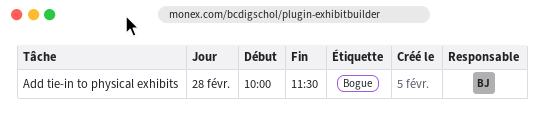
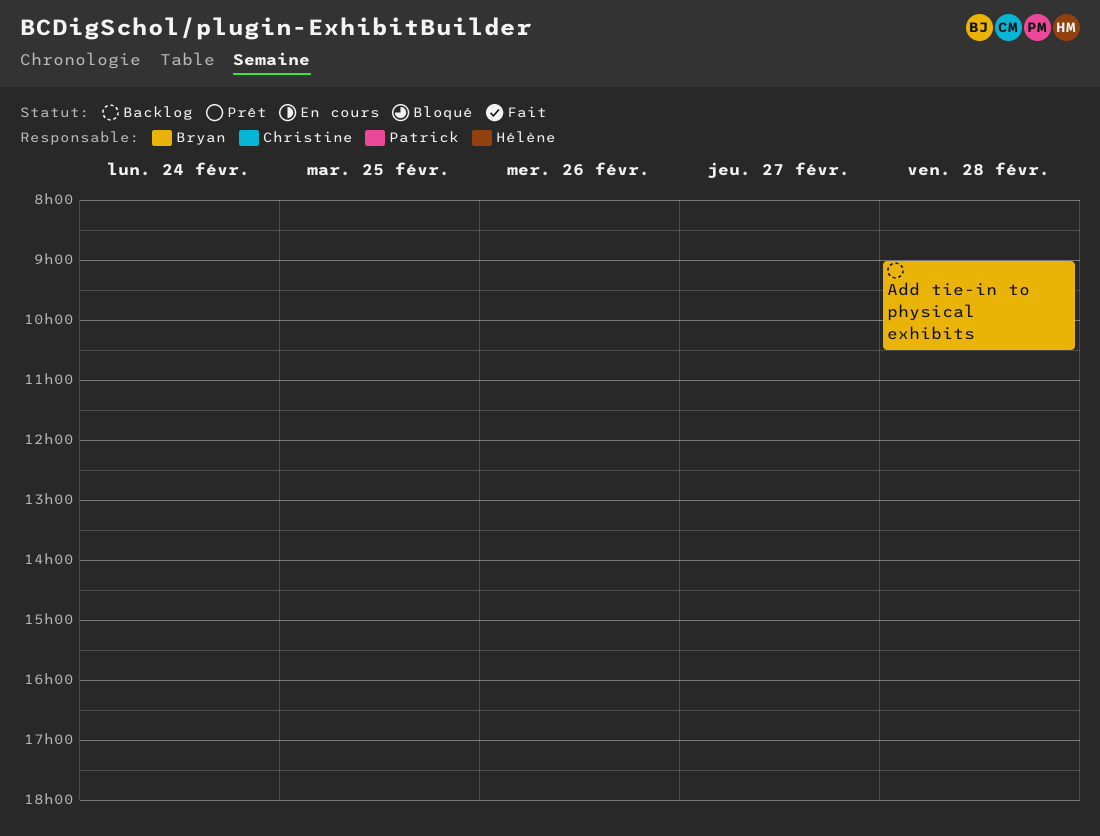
Add tie-in to physical exhibits, begins: 10:00 -> 09:00
Add tie-in to physical exhibits, ends: 11:30 -> 10:30

